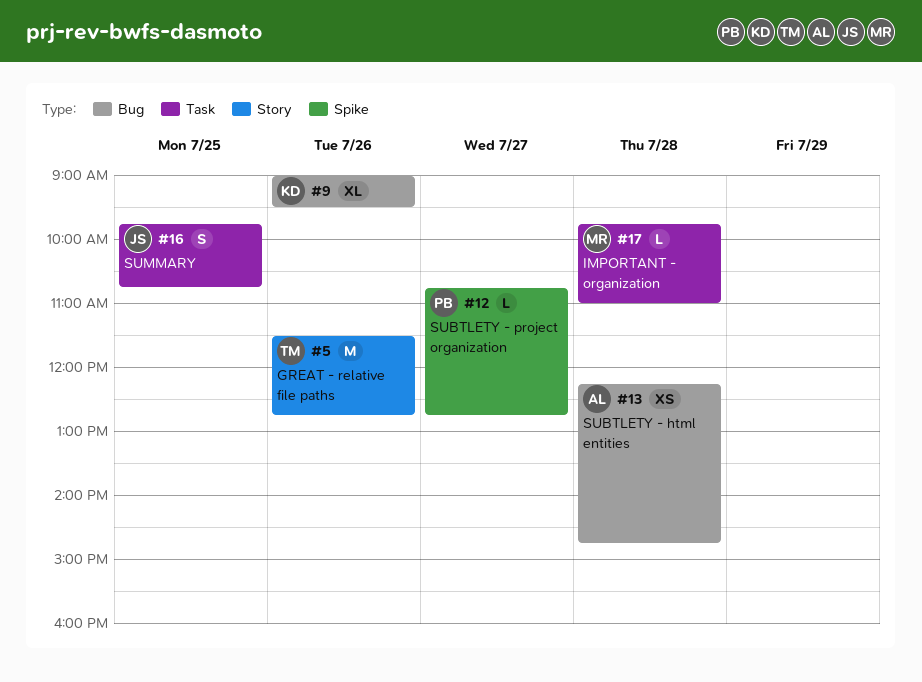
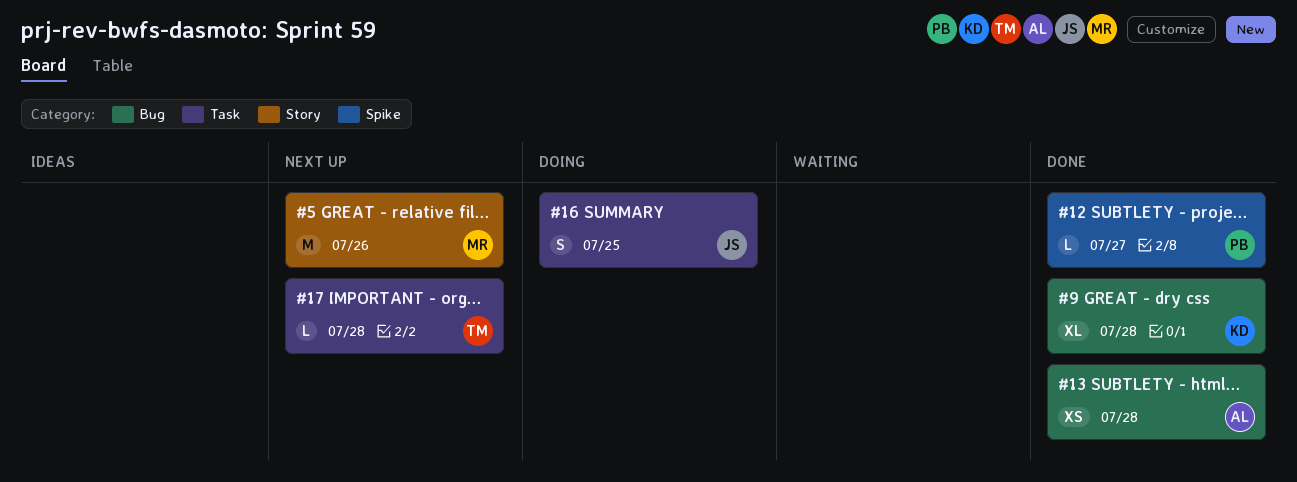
#5, owner: TM -> MR
#9, day: Jul 26 -> Jul 28
#17, owner: MR -> TM

